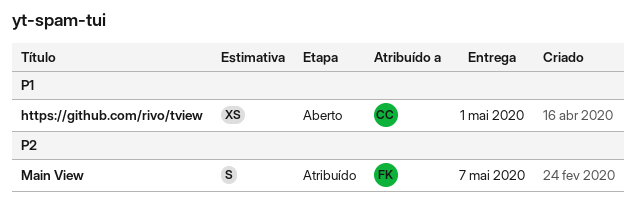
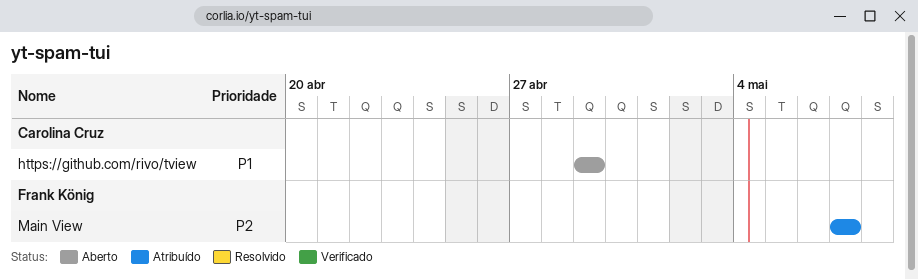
https://github.com/rivo/tview, due: May 1 -> Apr 29

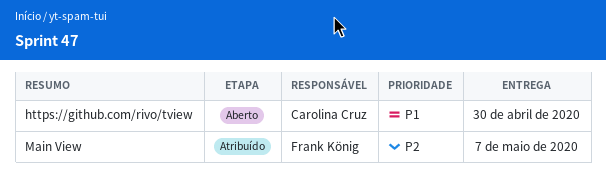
https://github.com/rivo/tview, due: Apr 29 -> Apr 30

